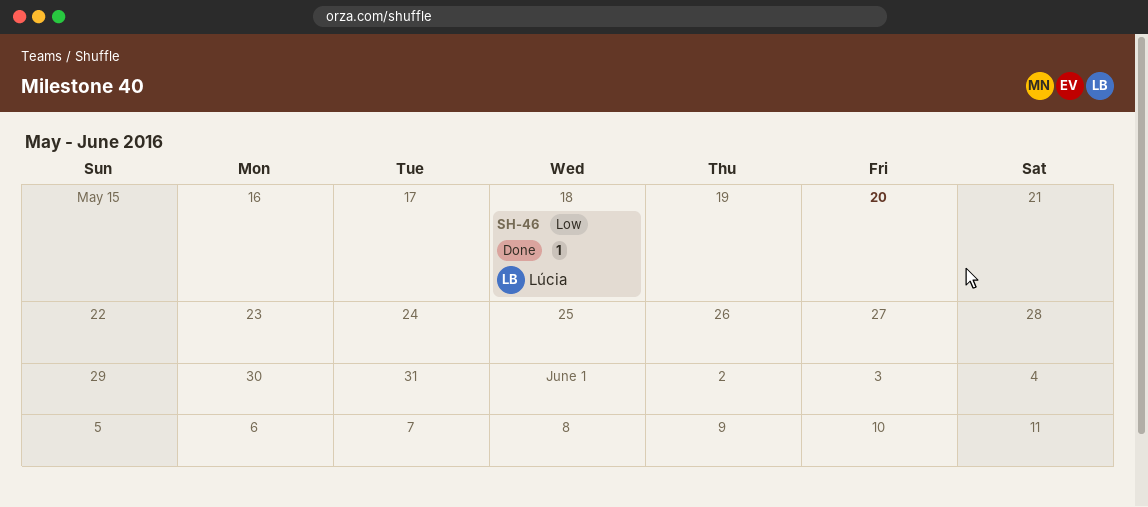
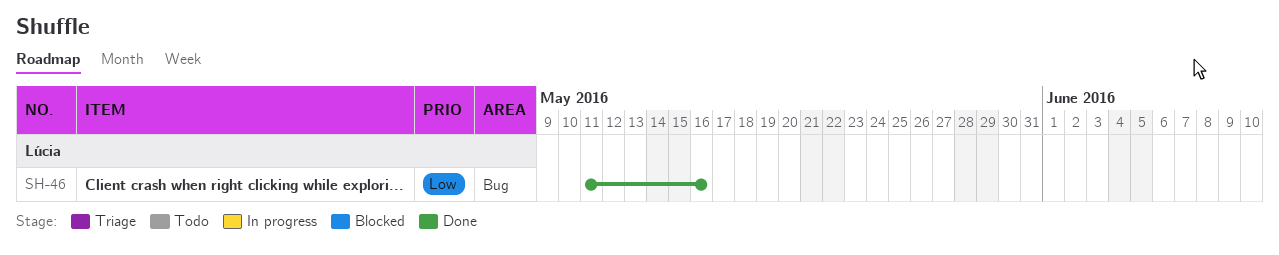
SH-46, due: May 18 -> May 16

